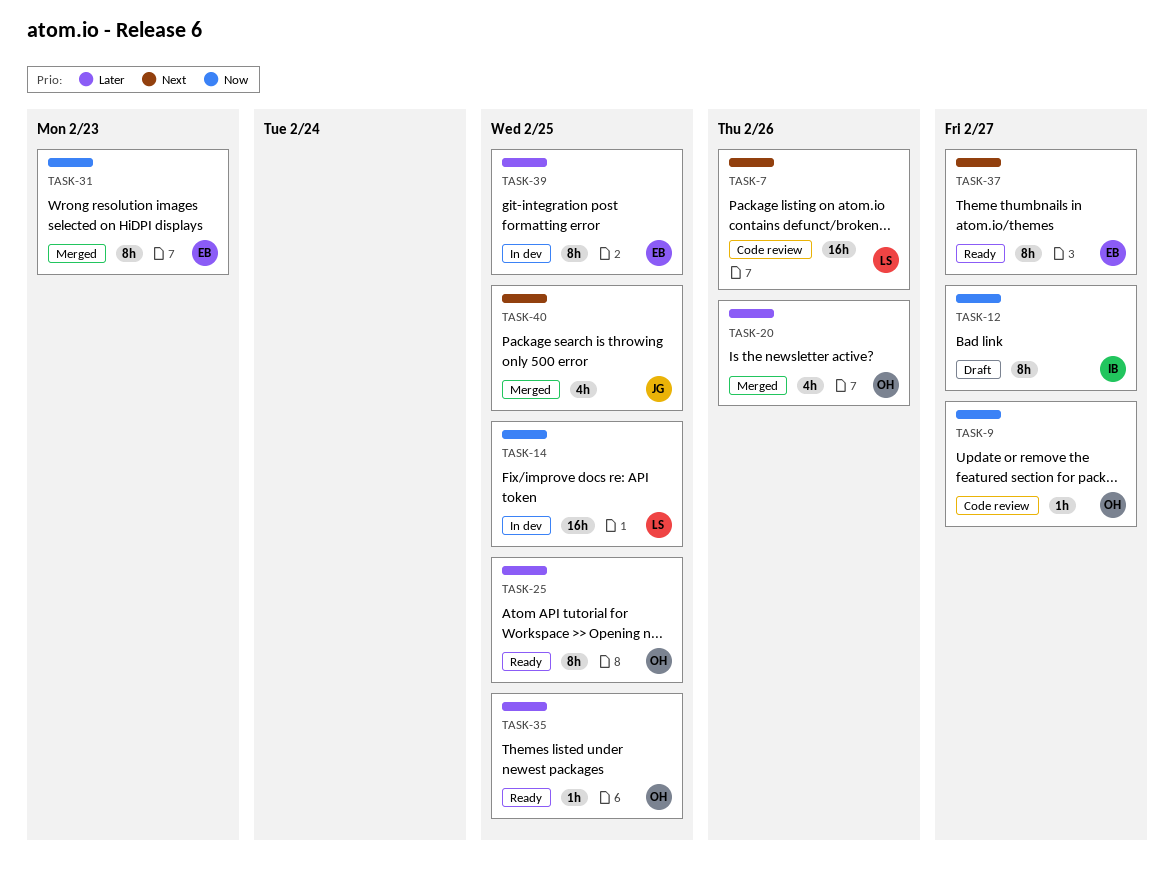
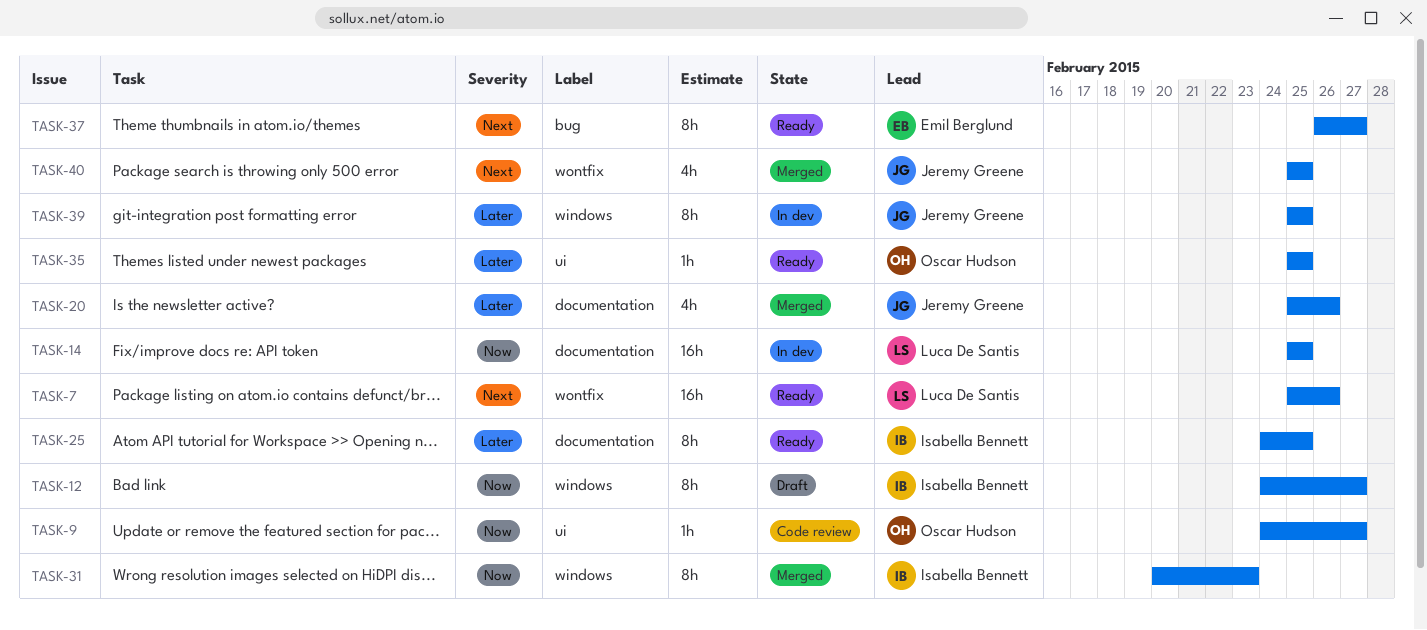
TASK-7, status: Code review -> Ready
TASK-20, owner: Oscar Hudson -> Jeremy Greene
TASK-25, owner: Oscar Hudson -> Isabella Bennett
TASK-31, owner: Emil Berglund -> Isabella Bennett
TASK-39, owner: Emil Berglund -> Jeremy Greene

